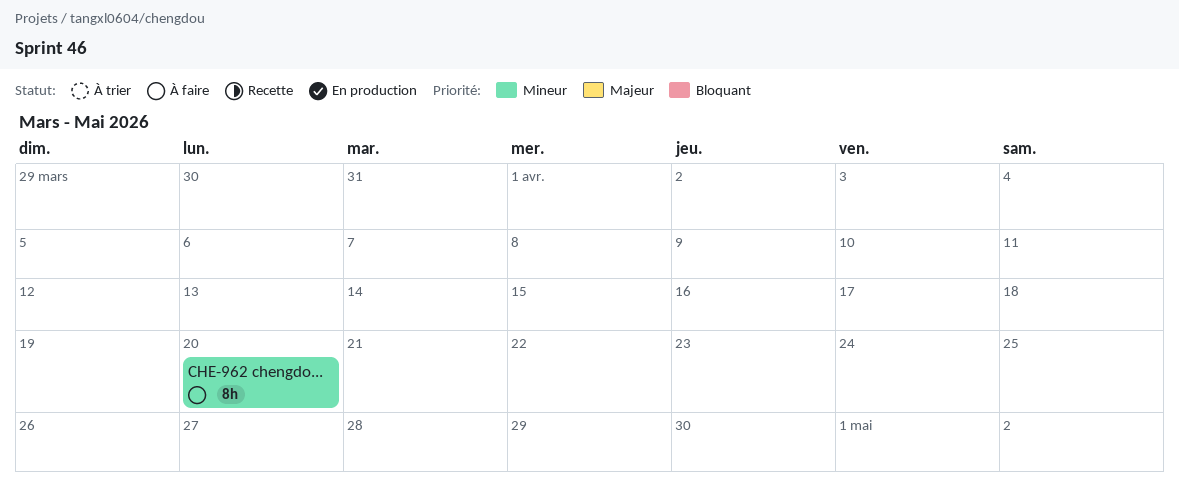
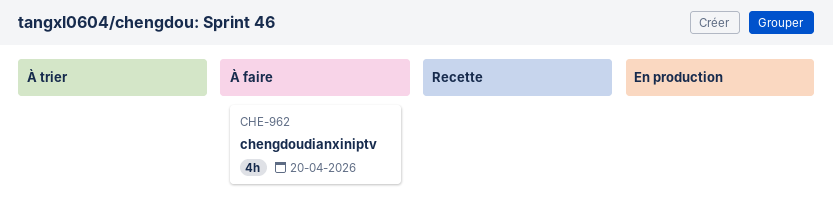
CHE-962, estimate: 8h -> 4h

